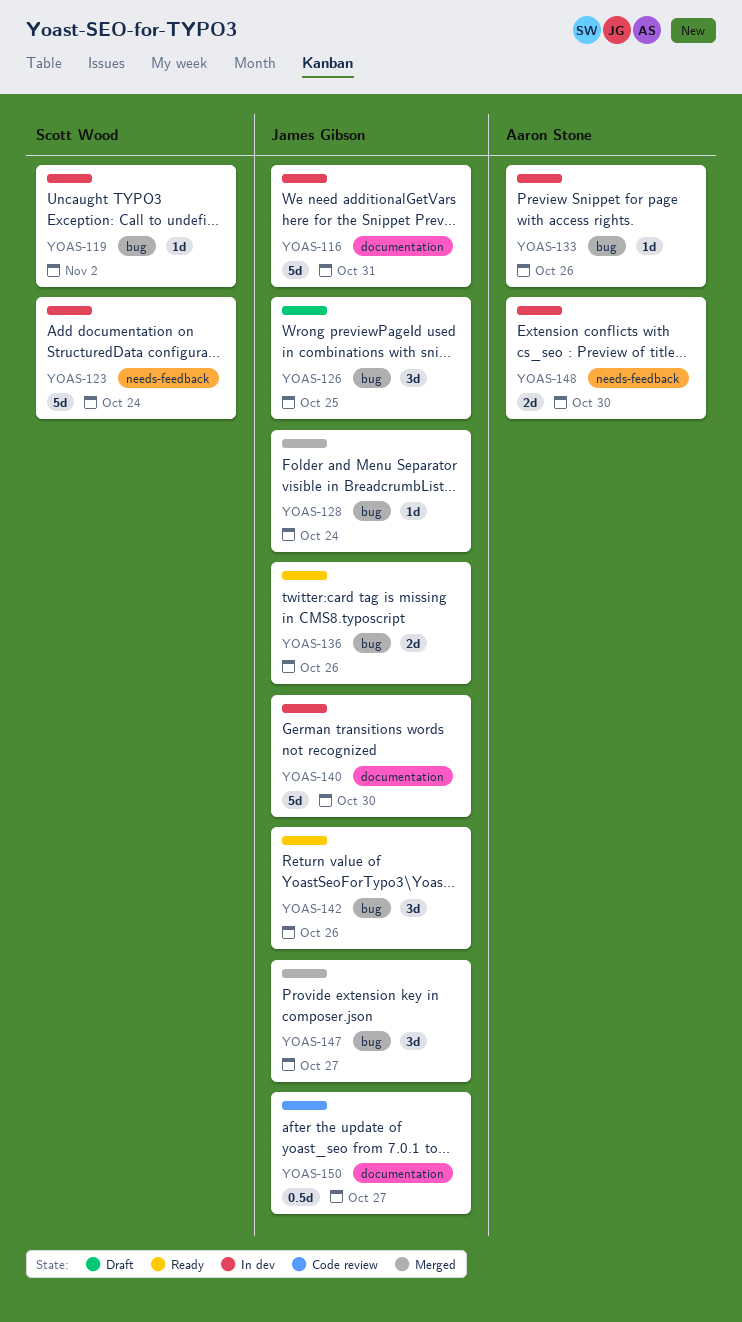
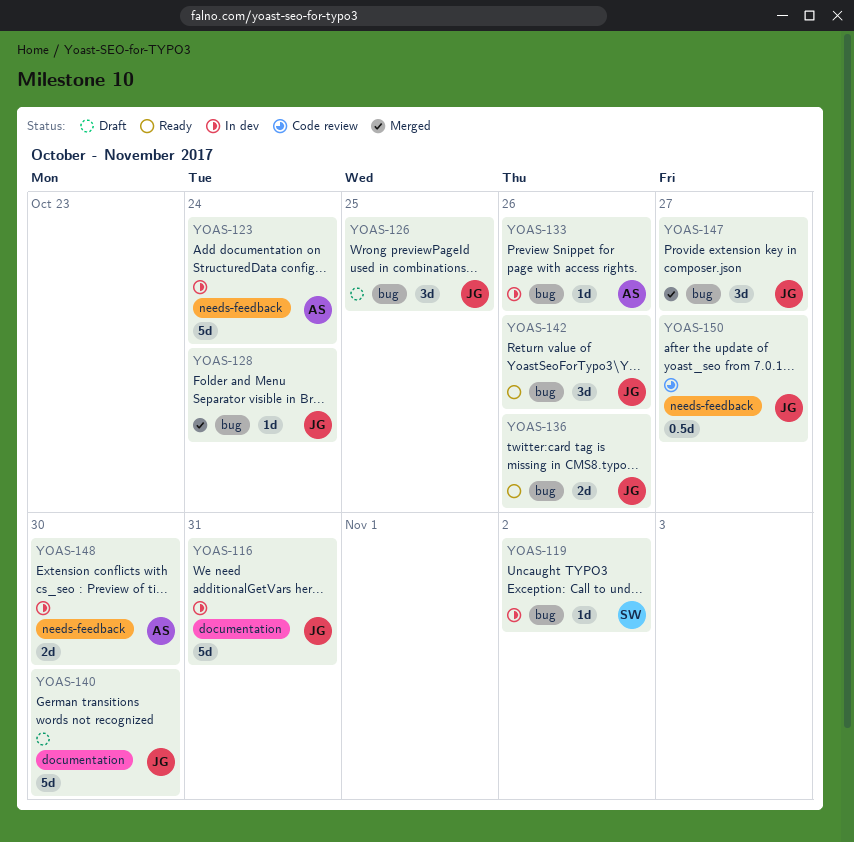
YOAS-123, owner: Scott Wood -> Aaron Stone
YOAS-140, status: In dev -> Draft
YOAS-150, label: documentation -> needs-feedback

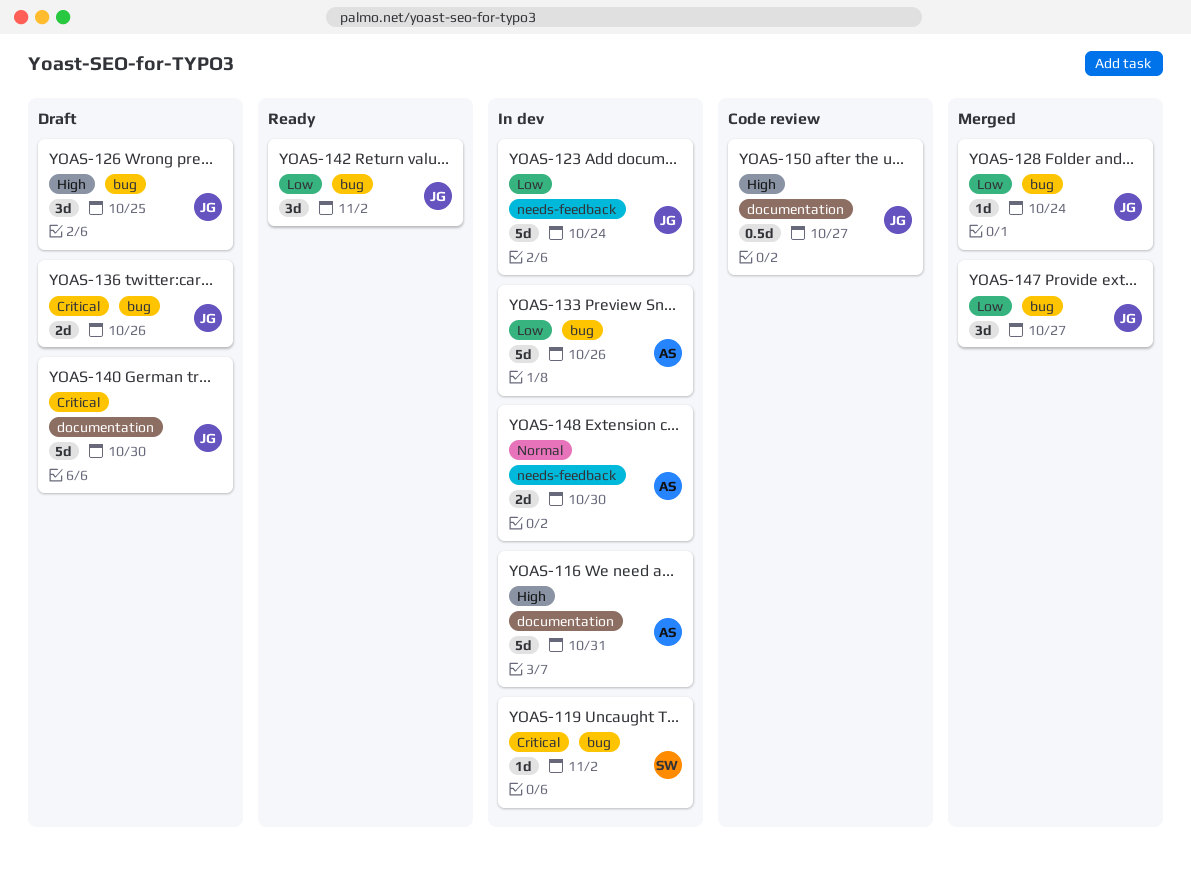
YOAS-116, owner: JG -> AS
YOAS-123, owner: AS -> JG
YOAS-133, estimate: 1d -> 5d
YOAS-136, status: Ready -> Draft
YOAS-142, due: Oct 26 -> Nov 2
YOAS-150, label: needs-feedback -> documentation

